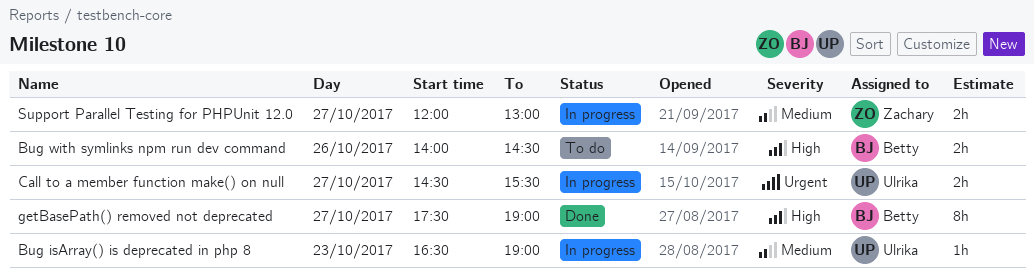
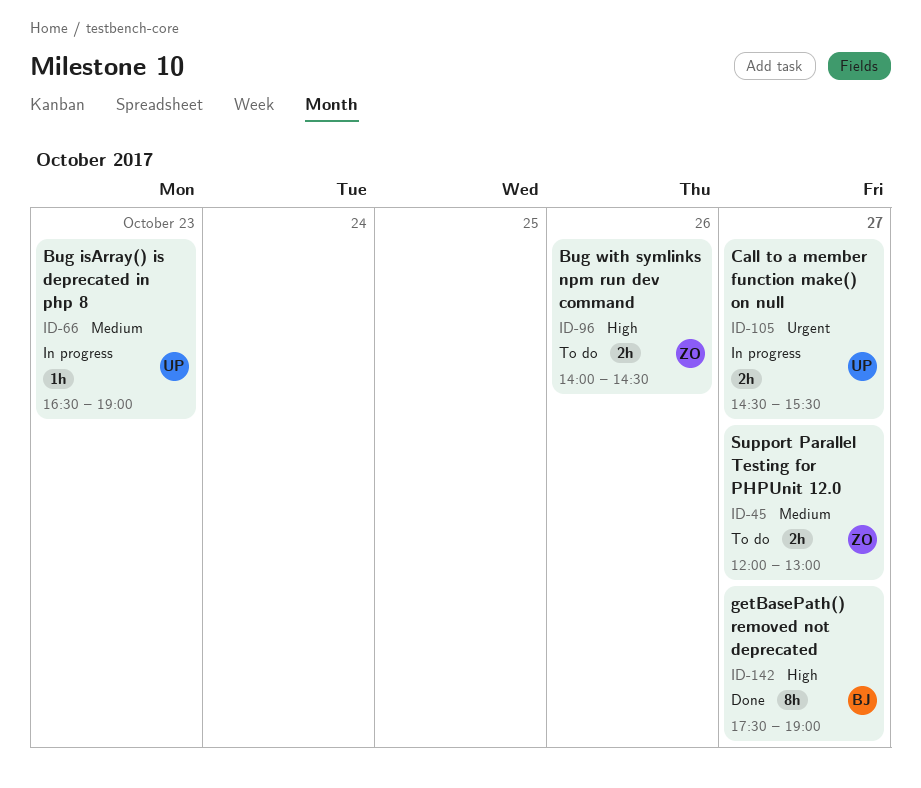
Bug with symlinks npm run dev command, owner: Betty -> Zachary
Support Parallel Testing for PHPUnit 12.0, status: In progress -> To do

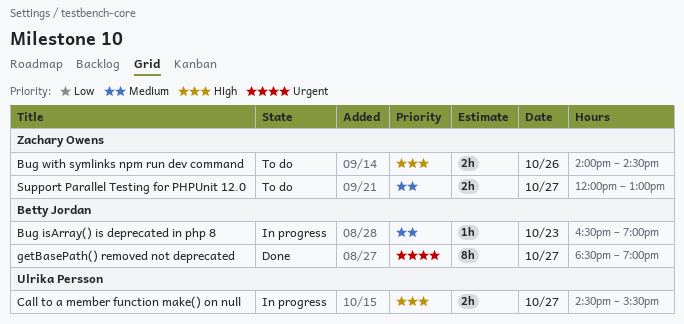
Bug isArray() is deprecated in php 8, owner: Ulrika Persson -> Betty Jordan
Call to a member function make() on null, priority: Urgent -> High
getBasePath() removed not deprecated, priority: High -> Urgent
getBasePath() removed not deprecated, begins: 17:30 -> 18:30

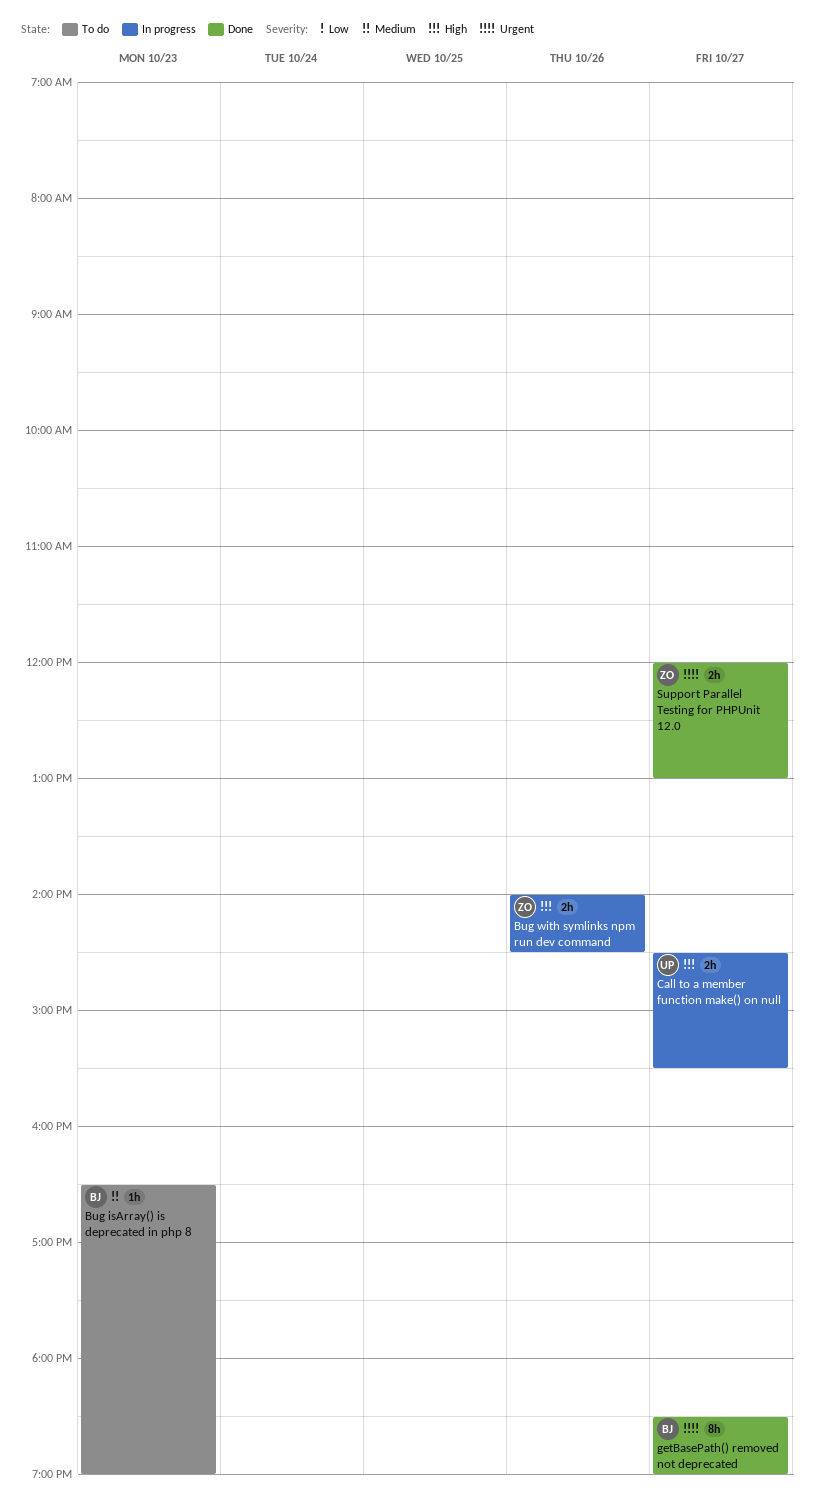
Bug isArray() is deprecated in php 8, status: In progress -> To do
Bug with symlinks npm run dev command, status: To do -> In progress
Support Parallel Testing for PHPUnit 12.0, status: To do -> Done
Support Parallel Testing for PHPUnit 12.0, priority: Medium -> Urgent

